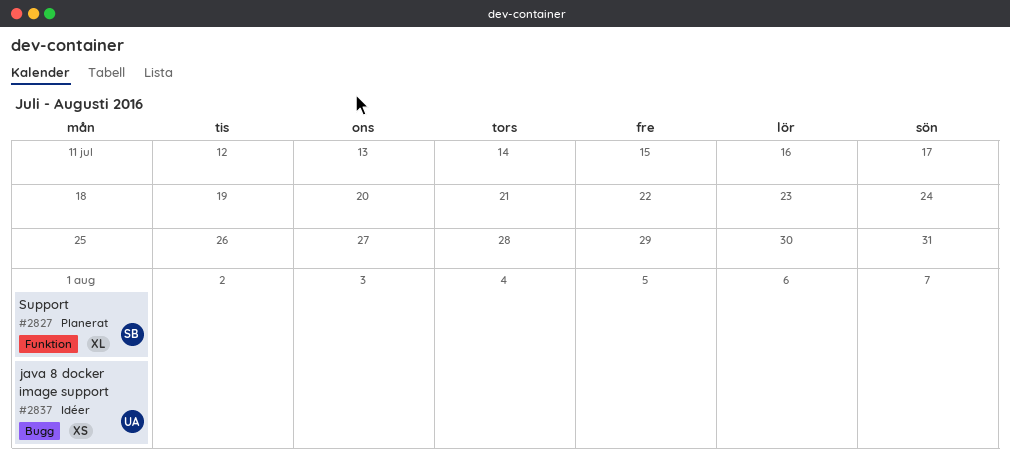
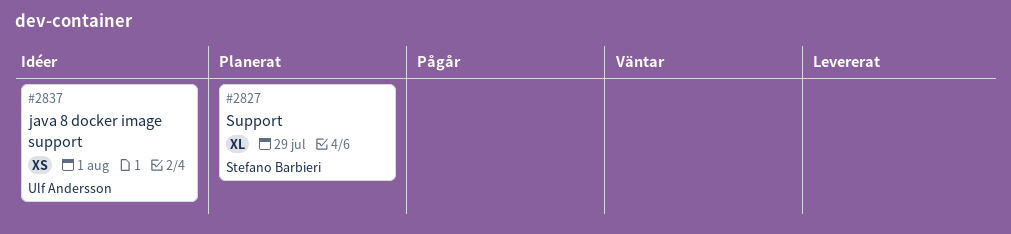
#2827, due: Aug 1 -> Jul 29

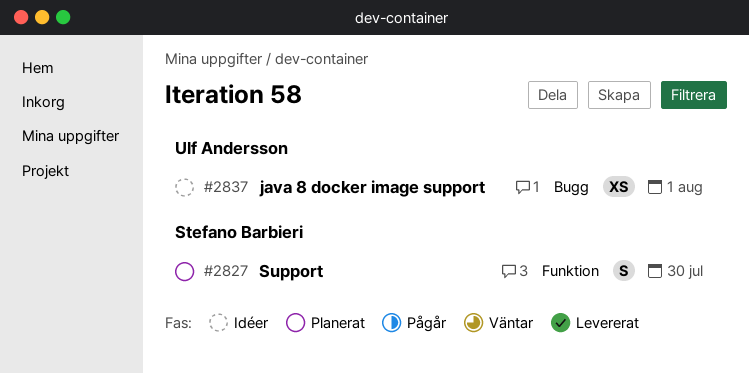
#2827, estimate: XL -> S
#2827, due: Jul 29 -> Jul 30

